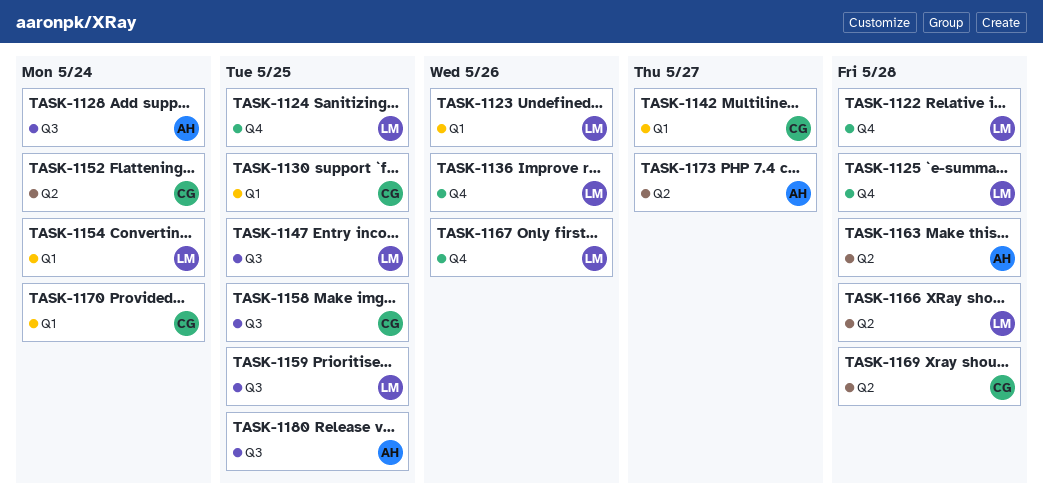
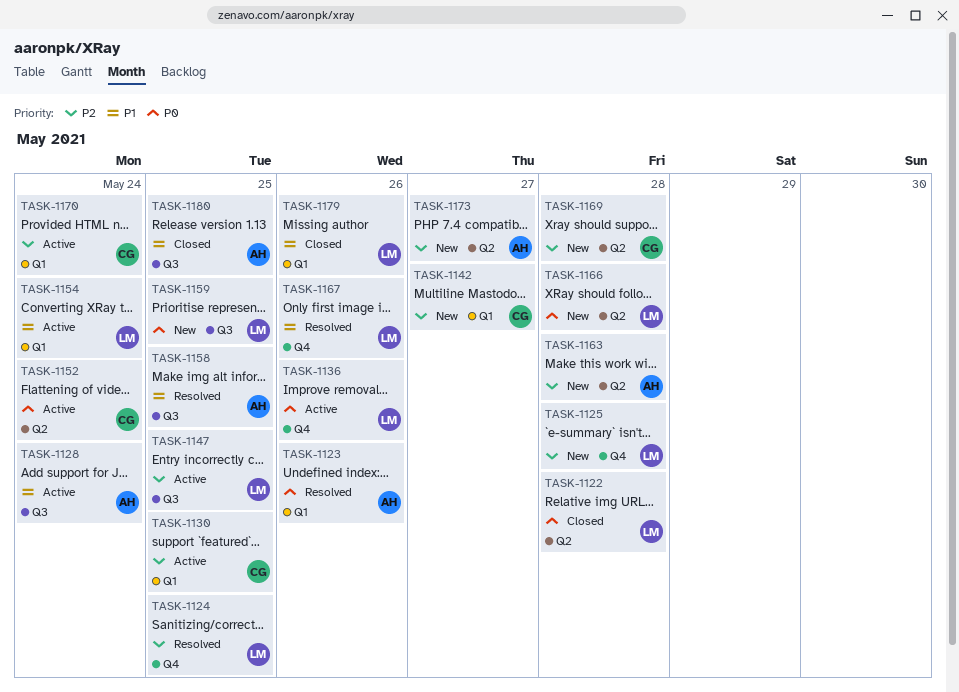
TASK-1122, label: Q4 -> Q2
TASK-1123, owner: LM -> AH
TASK-1158, owner: CG -> AH
TASK-1179: none -> present

